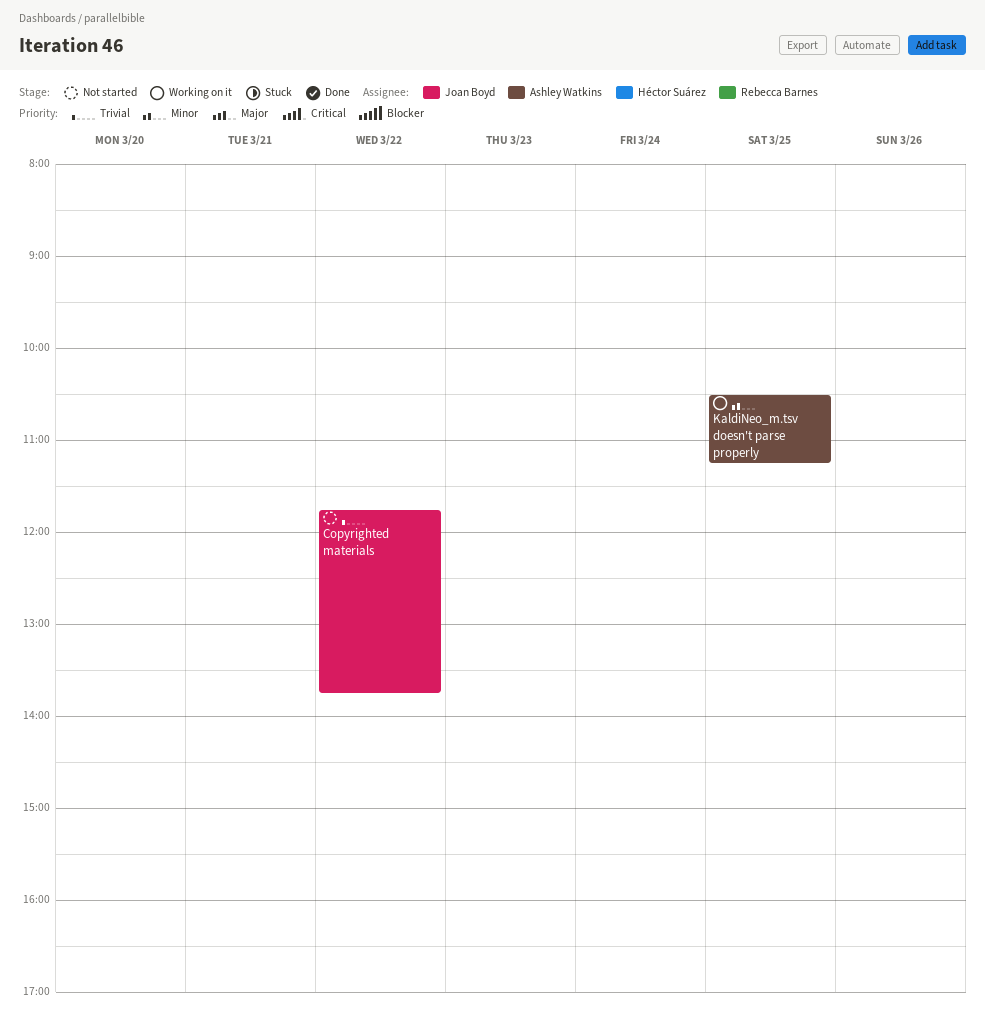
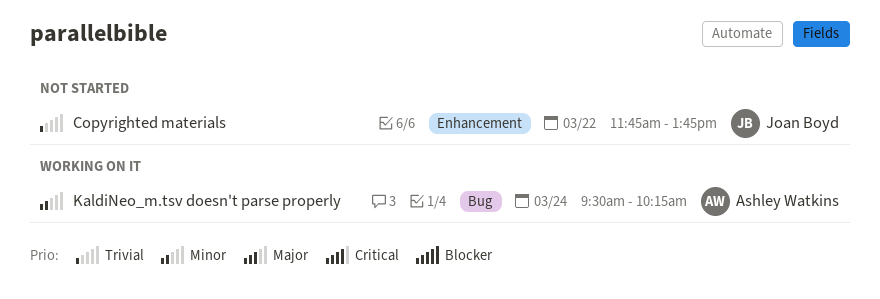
KaldiNeo_m.tsv doesn't parse properly, day: Mar 25 -> Mar 24
KaldiNeo_m.tsv doesn't parse properly, begins: 10:30 -> 09:30
KaldiNeo_m.tsv doesn't parse properly, ends: 11:15 -> 10:15

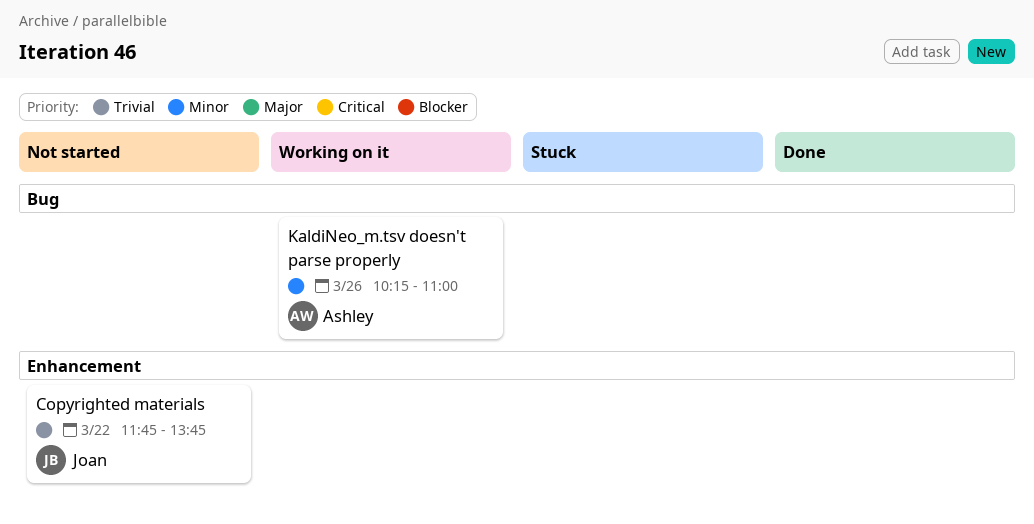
KaldiNeo_m.tsv doesn't parse properly, day: Mar 24 -> Mar 26
KaldiNeo_m.tsv doesn't parse properly, begins: 09:30 -> 10:15
KaldiNeo_m.tsv doesn't parse properly, ends: 10:15 -> 11:00

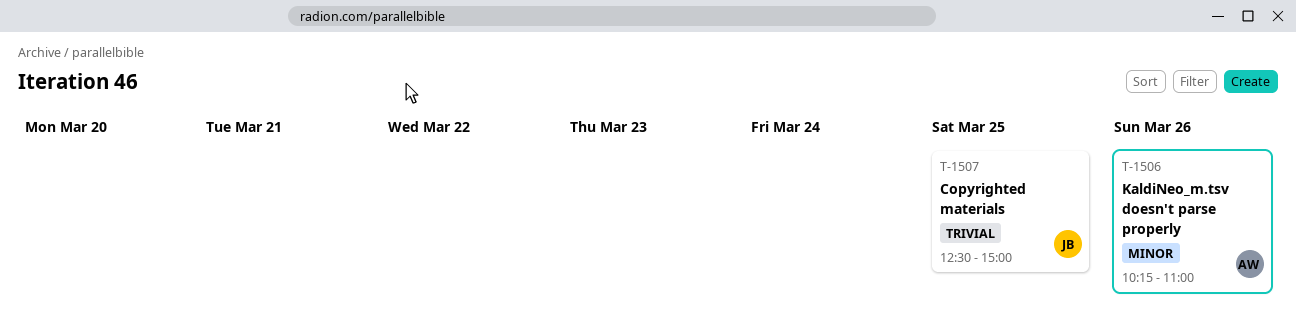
Copyrighted materials, day: Mar 22 -> Mar 25
Copyrighted materials, begins: 11:45 -> 12:30
Copyrighted materials, ends: 13:45 -> 15:00

